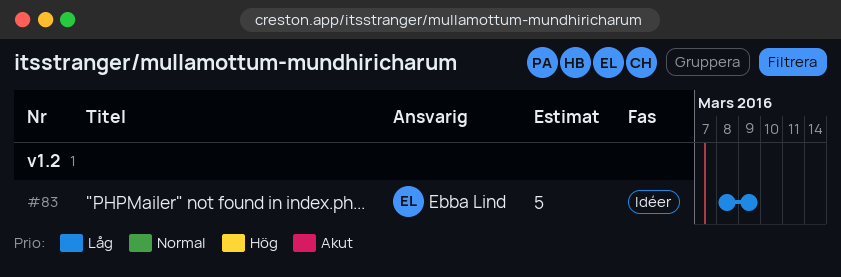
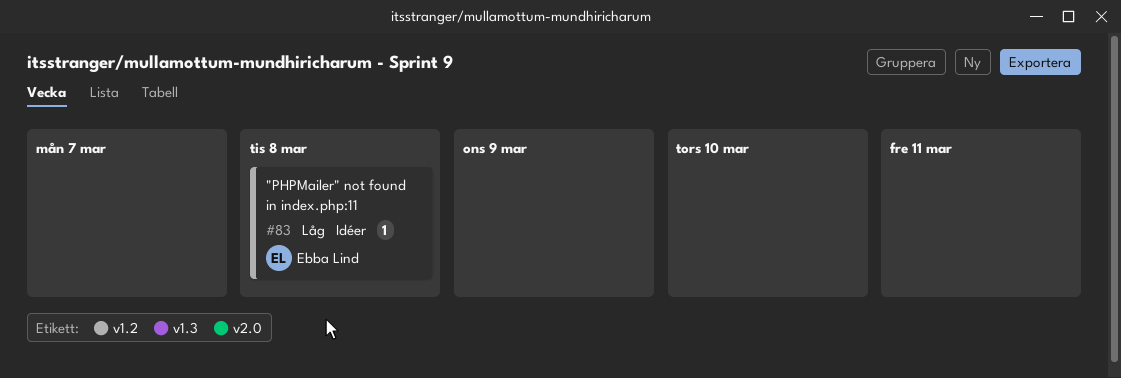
#83, estimate: 5 -> 1
#83, due: Mar 9 -> Mar 8

